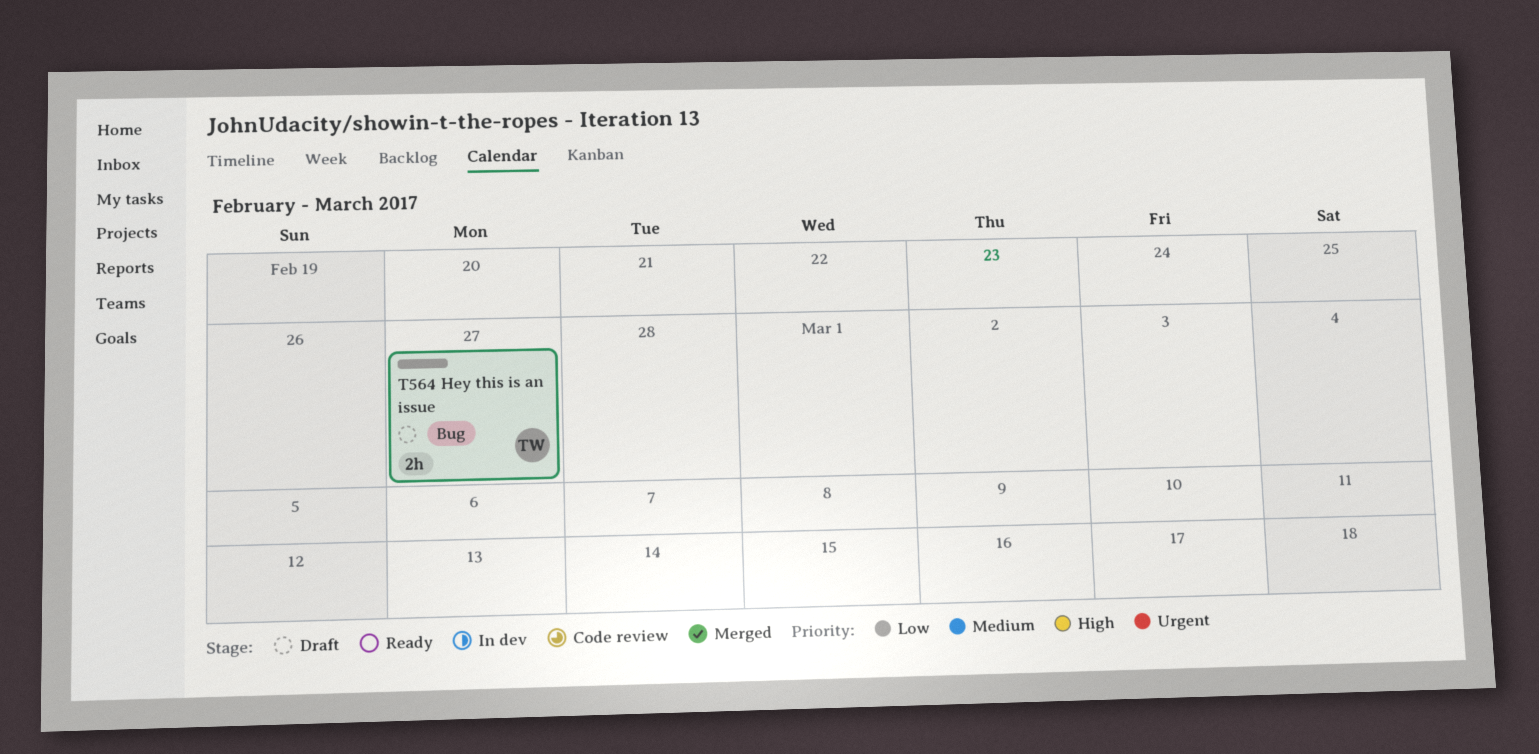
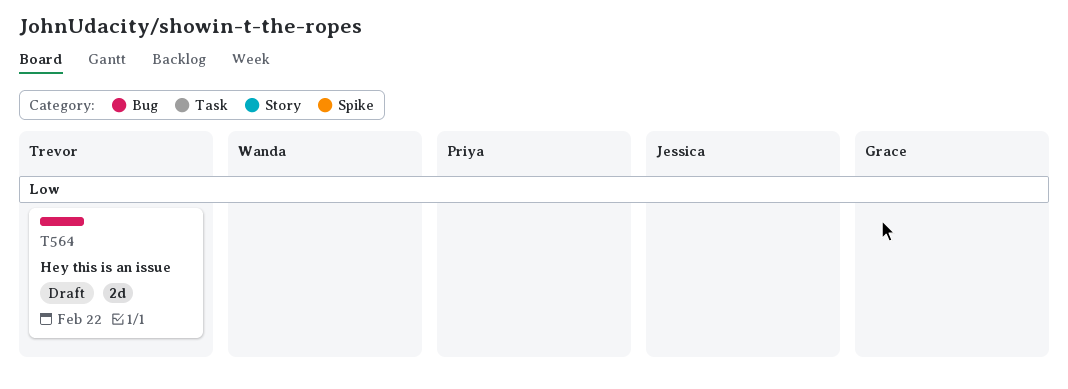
T564, estimate: 2h -> 2d
T564, due: Feb 27 -> Feb 22

